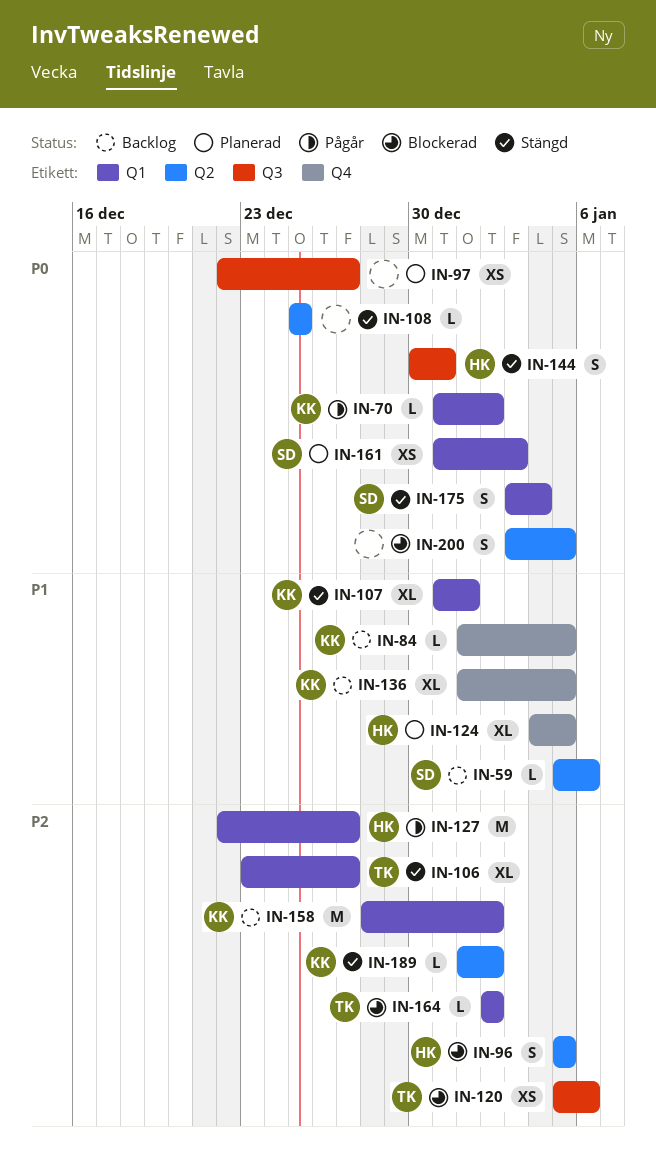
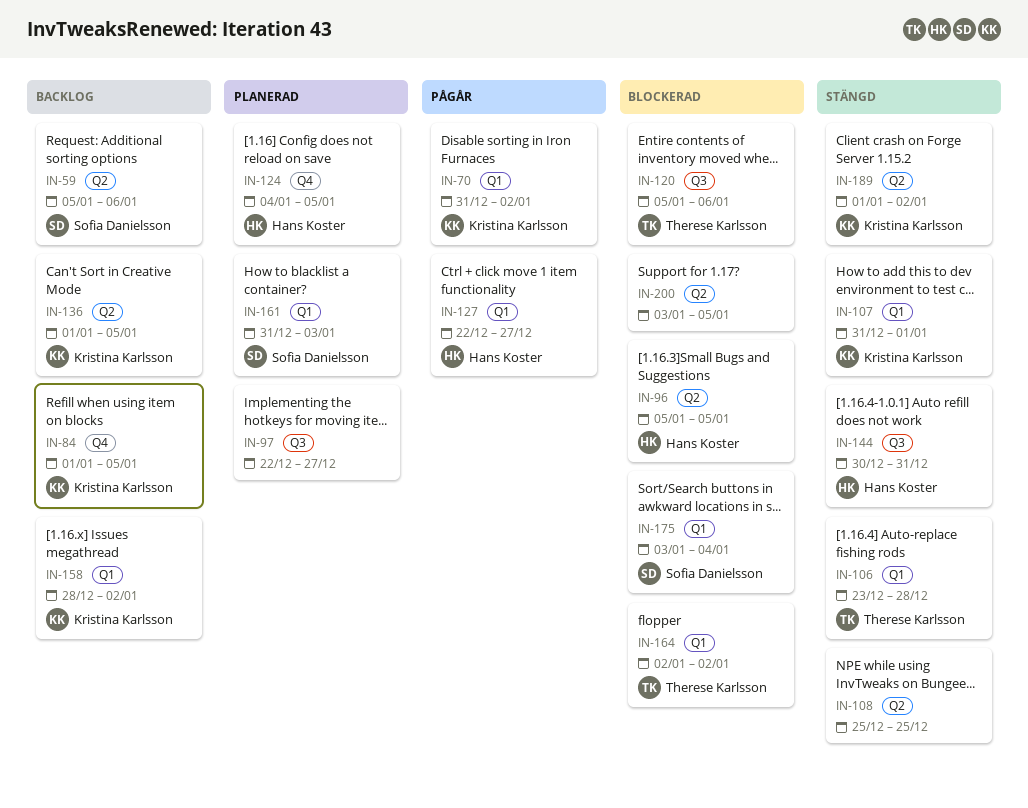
IN-106, due: Dec 27 -> Dec 28
IN-136, label: Q4 -> Q2
IN-175, status: Stängd -> Blockerad

